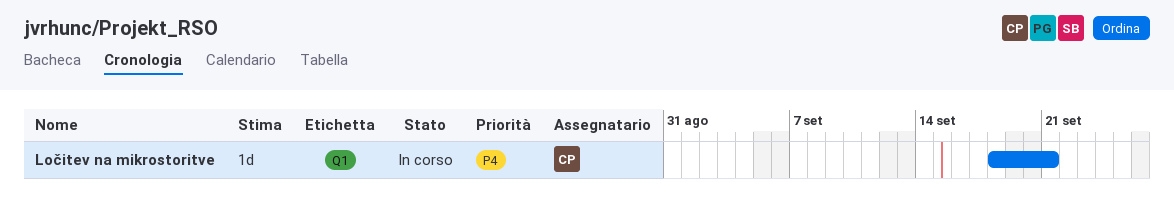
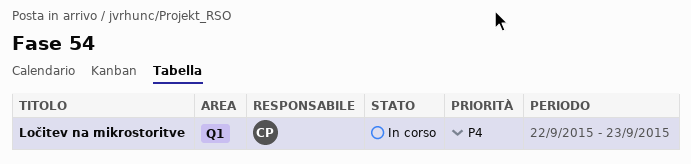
Ločitev na mikrostoritve, start: Sep 18 -> Sep 22
Ločitev na mikrostoritve, due: Sep 21 -> Sep 23

